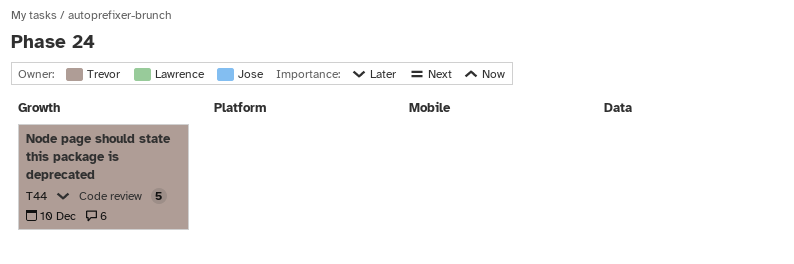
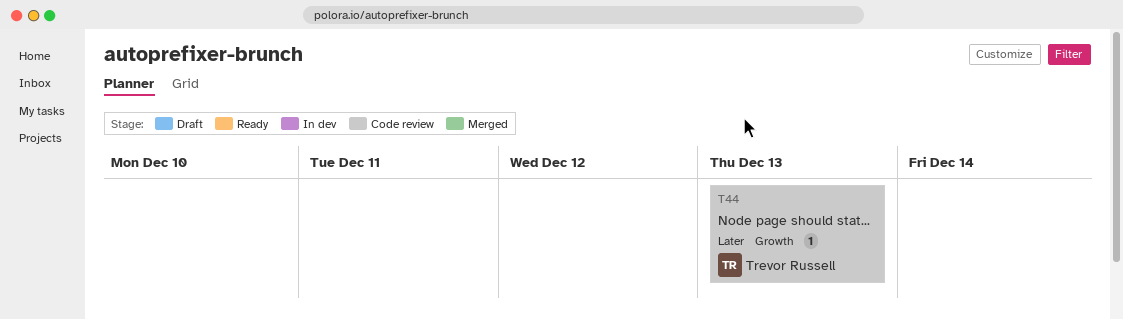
T44, estimate: 5 -> 1
T44, due: Dec 10 -> Dec 13

